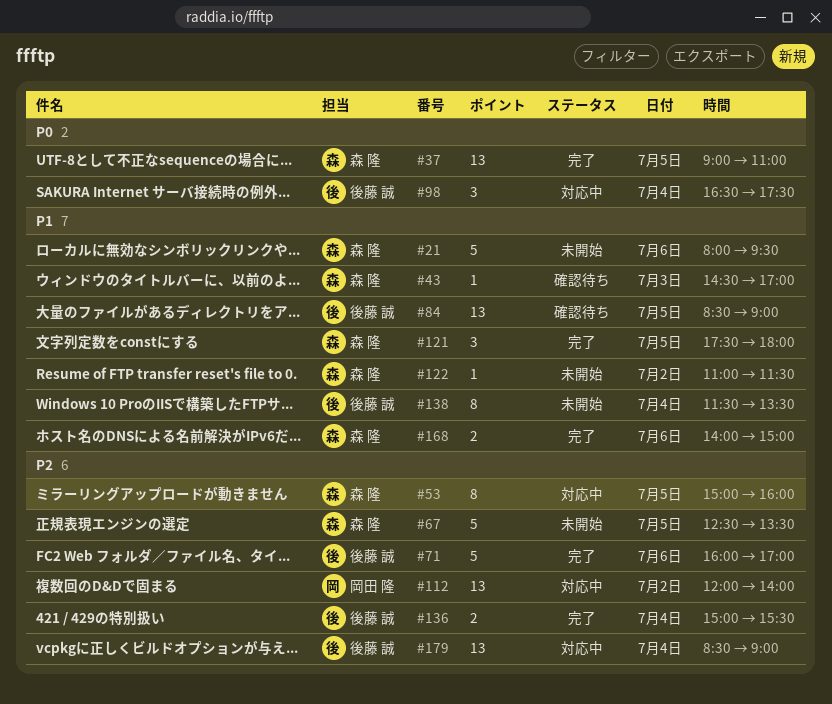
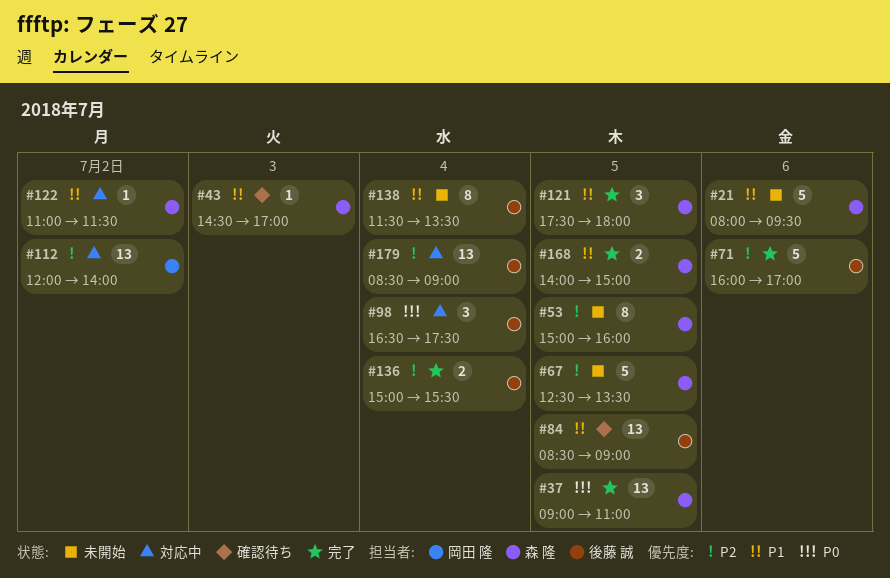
#53, status: 対応中 -> 未開始
#122, status: 未開始 -> 対応中
#168, day: Jul 6 -> Jul 5

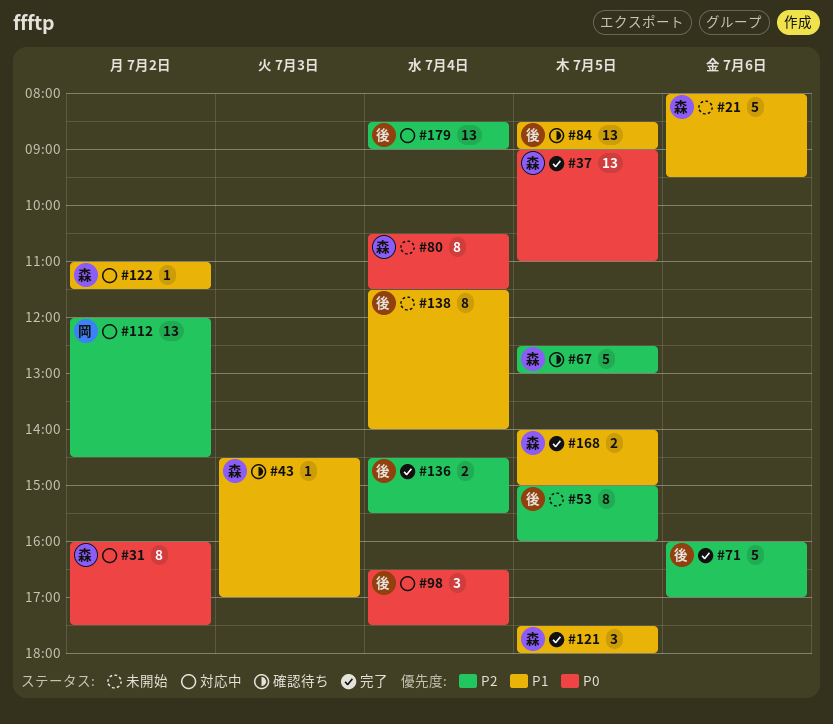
#31: none -> present
#53, owner: 森 隆 -> 後藤 誠
#67, status: 未開始 -> 確認待ち
#67, ends: 13:30 -> 13:00
#80: none -> present
#112, ends: 14:00 -> 14:30
#136, begins: 15:00 -> 14:30
#138, ends: 13:30 -> 14:00

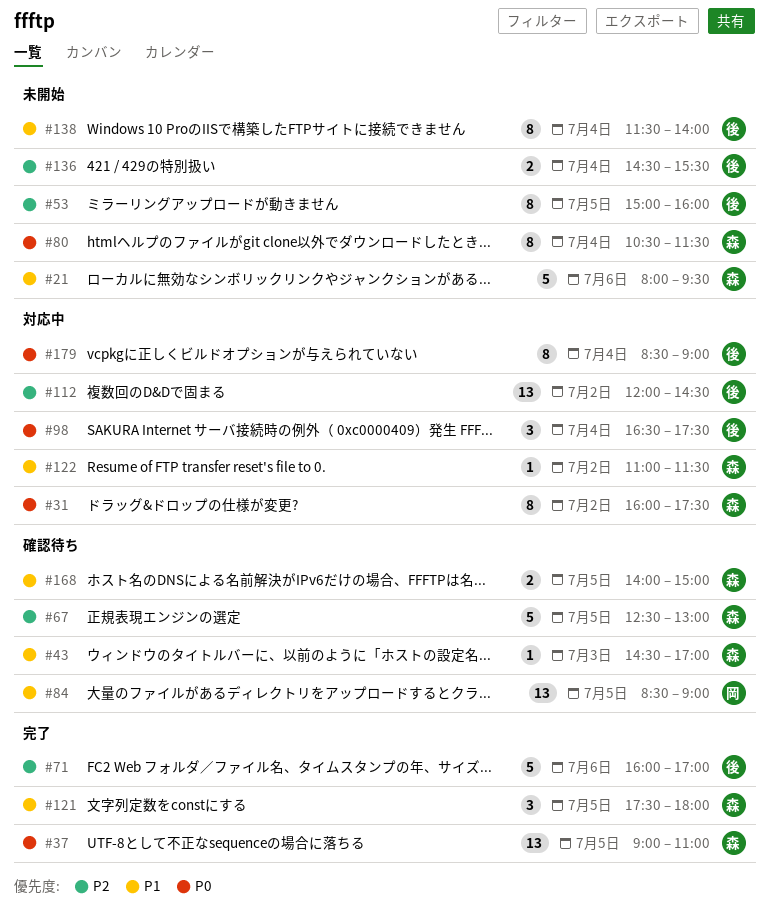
#84, owner: 後 -> 岡
#112, owner: 岡 -> 後
#136, status: 完了 -> 未開始
#168, status: 完了 -> 確認待ち
#179, priority: P2 -> P0
#179, estimate: 13 -> 8

